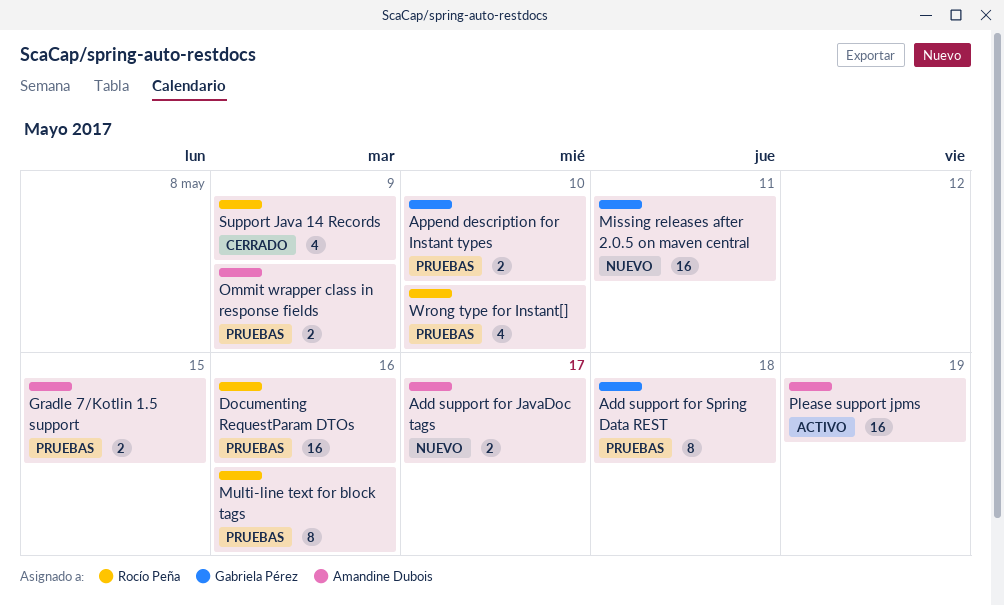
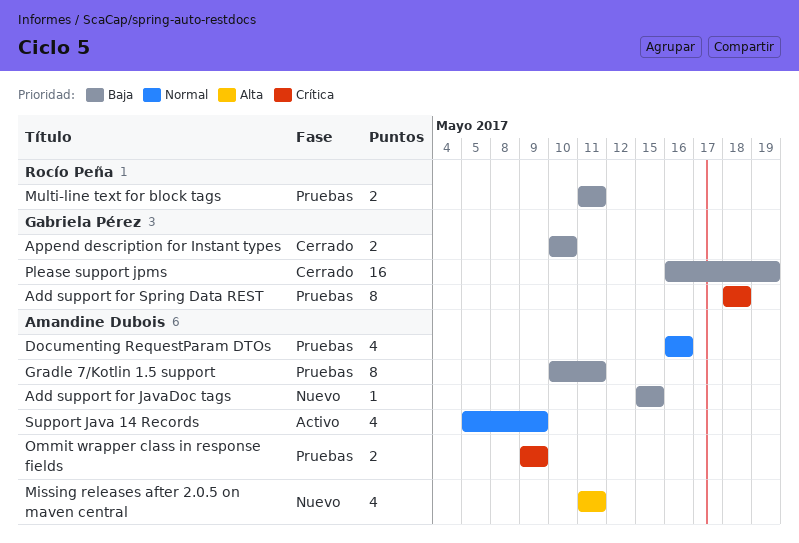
Add support for JavaDoc tags, estimate: 2 -> 1
Add support for JavaDoc tags, due: May 17 -> May 15
Append description for Instant types, status: Pruebas -> Cerrado
Documenting RequestParam DTOs, owner: Rocío Peña -> Amandine Dubois
Documenting RequestParam DTOs, estimate: 16 -> 4
Gradle 7/Kotlin 1.5 support, estimate: 2 -> 8
Gradle 7/Kotlin 1.5 support, due: May 15 -> May 11
Missing releases after 2.0.5 on maven central, owner: Gabriela Pérez -> Amandine Dubois
Missing releases after 2.0.5 on maven central, estimate: 16 -> 4
Multi-line text for block tags, estimate: 8 -> 2
Multi-line text for block tags, due: May 16 -> May 11
Please support jpms, status: Activo -> Cerrado
Please support jpms, owner: Amandine Dubois -> Gabriela Pérez
Support Java 14 Records, status: Cerrado -> Activo
Support Java 14 Records, owner: Rocío Peña -> Amandine Dubois
Wrong type for Instant[]: present -> none

